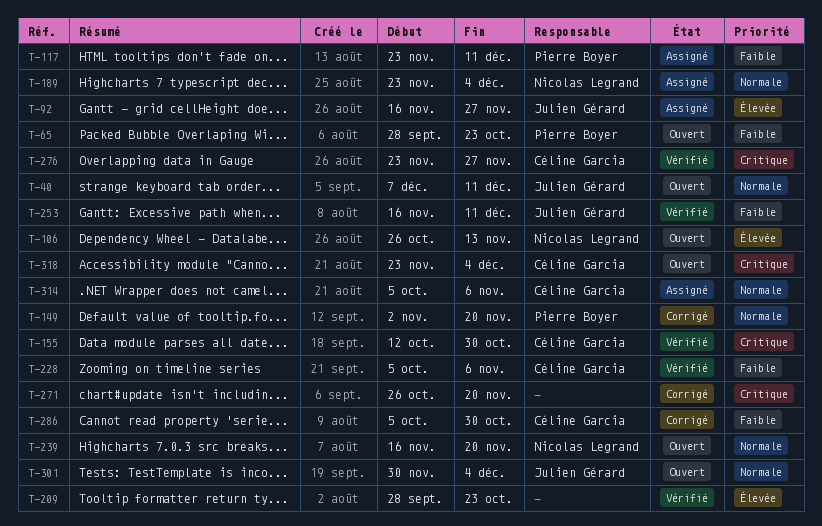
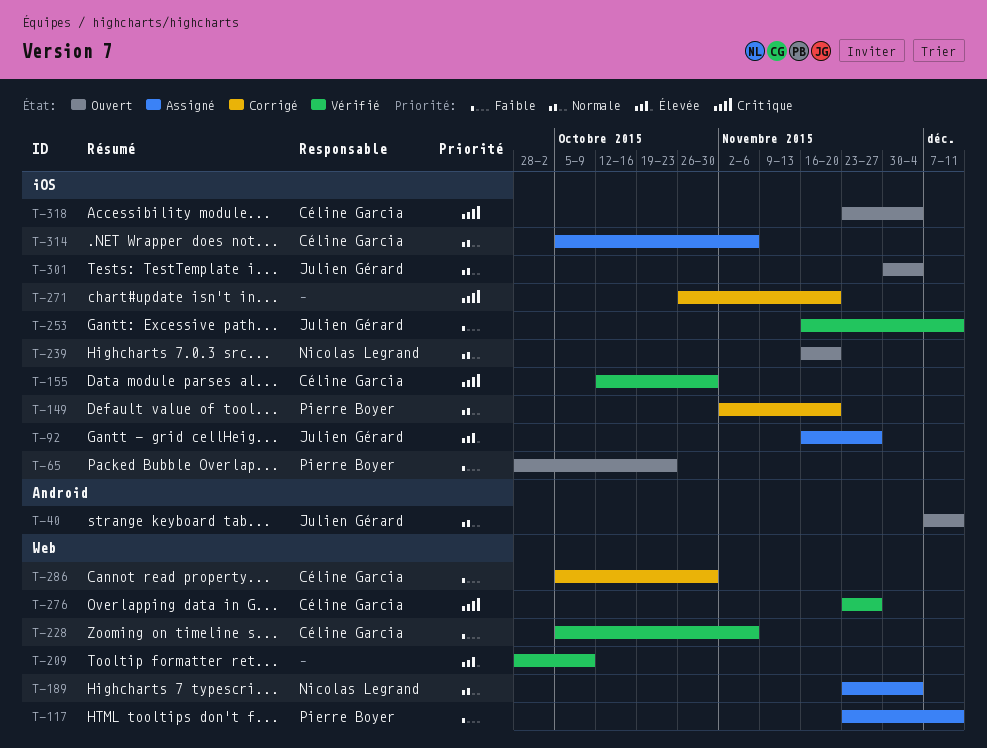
T-106: present -> none
T-209, due: Oct 23 -> Oct 9

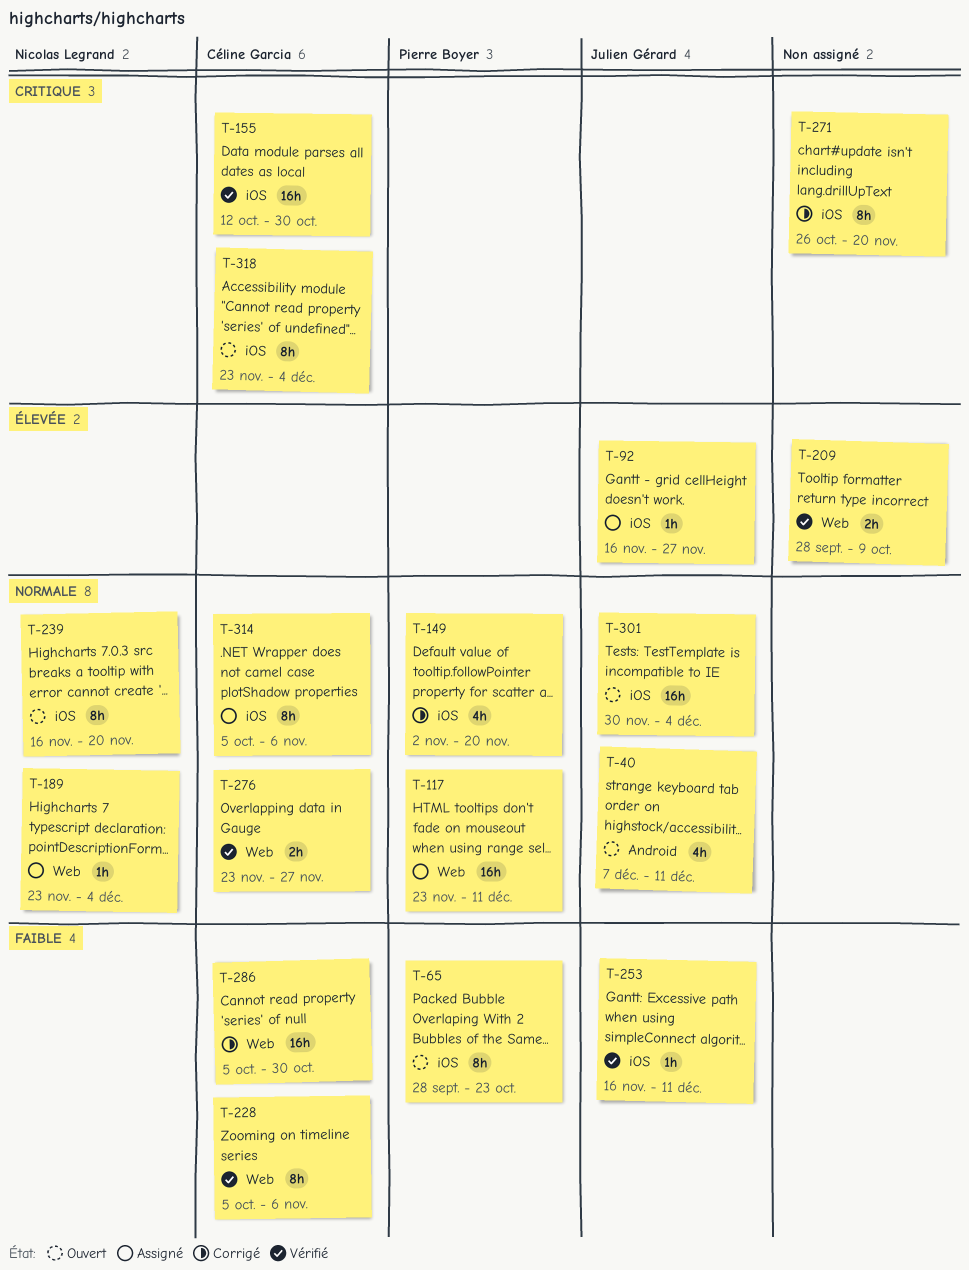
T-117, priority: Faible -> Normale
T-276, priority: Critique -> Normale

